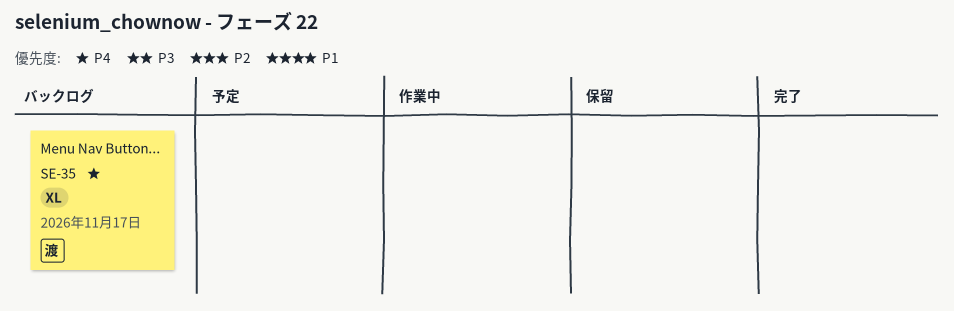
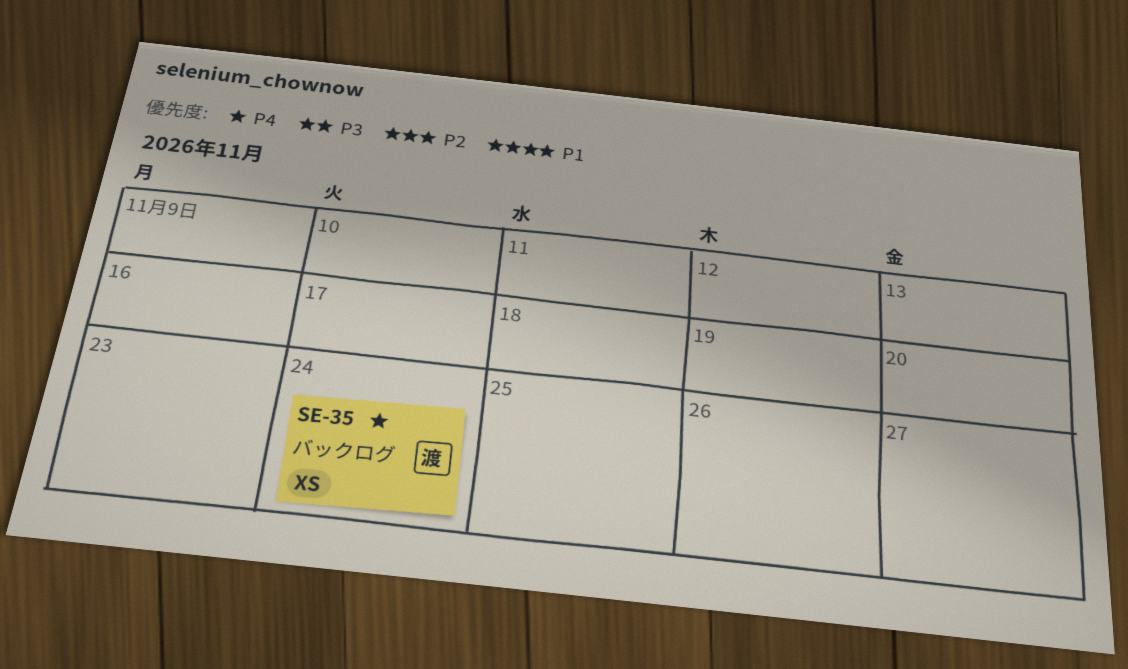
SE-35, estimate: XL -> XS
SE-35, due: Nov 17 -> Nov 24

